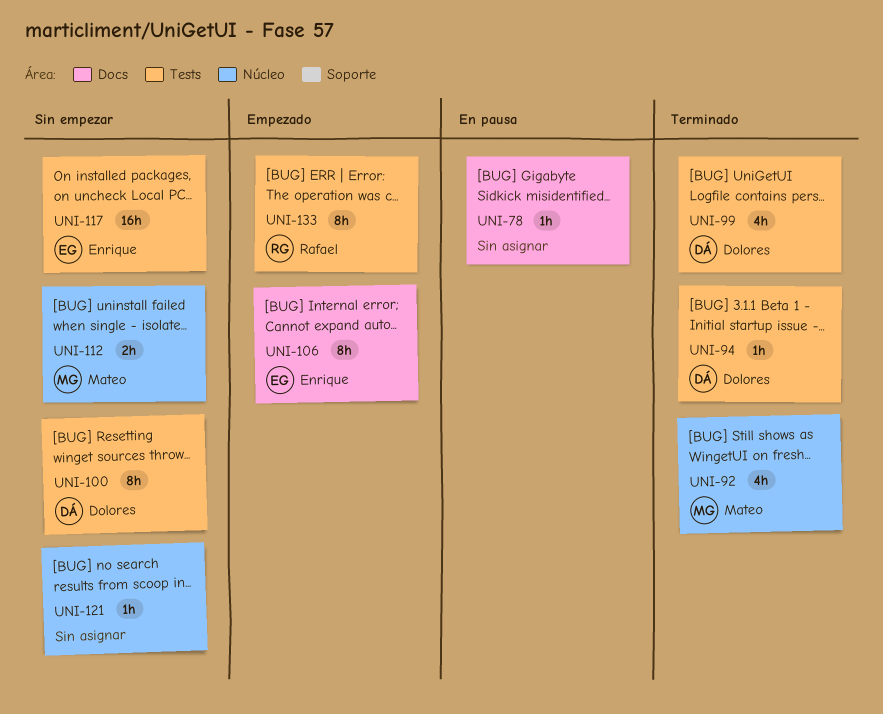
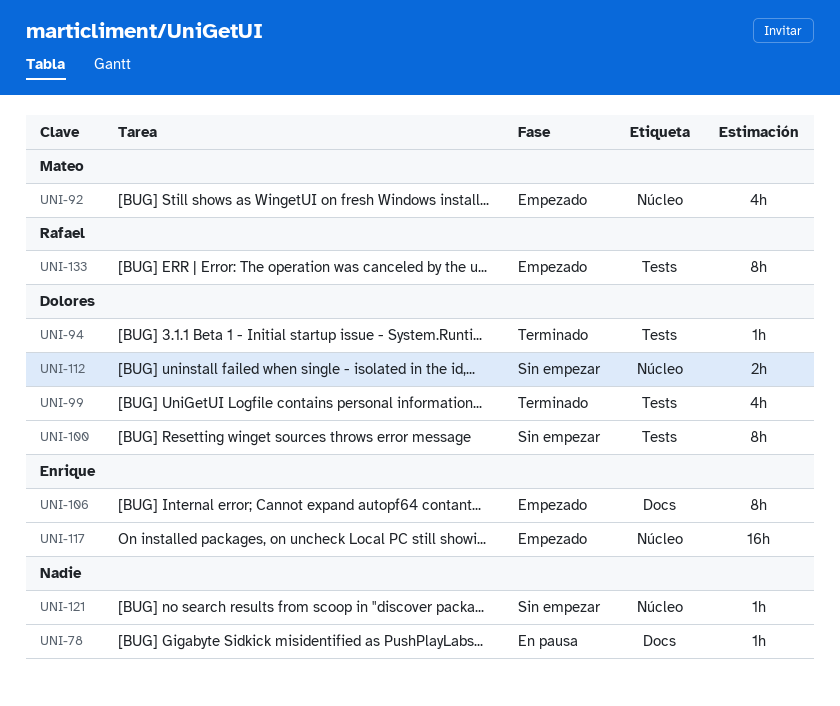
UNI-92, status: Terminado -> Empezado
UNI-112, owner: Mateo -> Dolores
UNI-117, status: Sin empezar -> Empezado
UNI-117, label: Tests -> Núcleo

